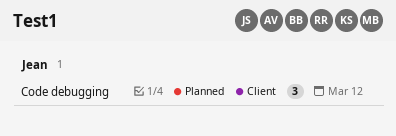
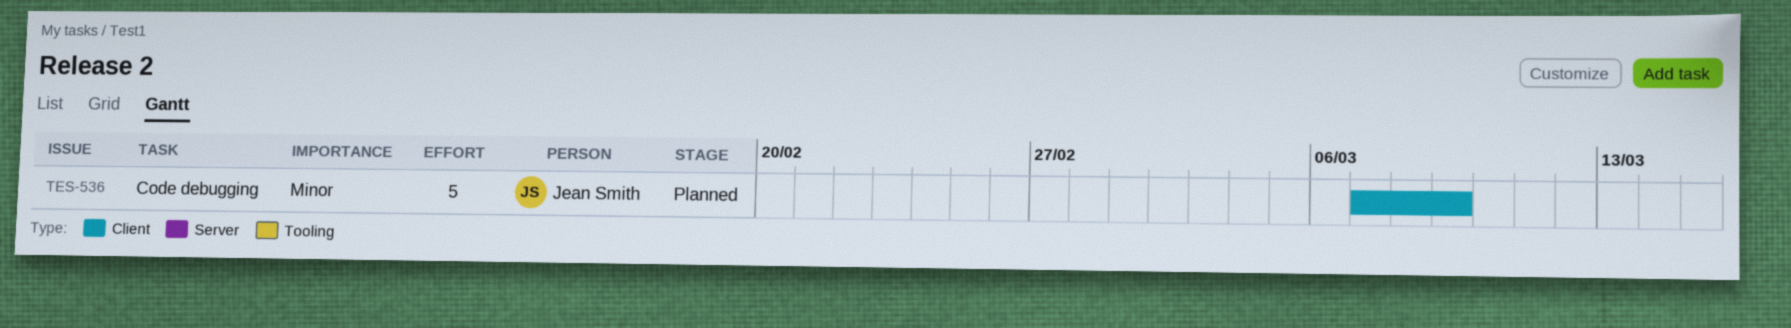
Code debugging, estimate: 3 -> 5
Code debugging, due: Mar 12 -> Mar 9

